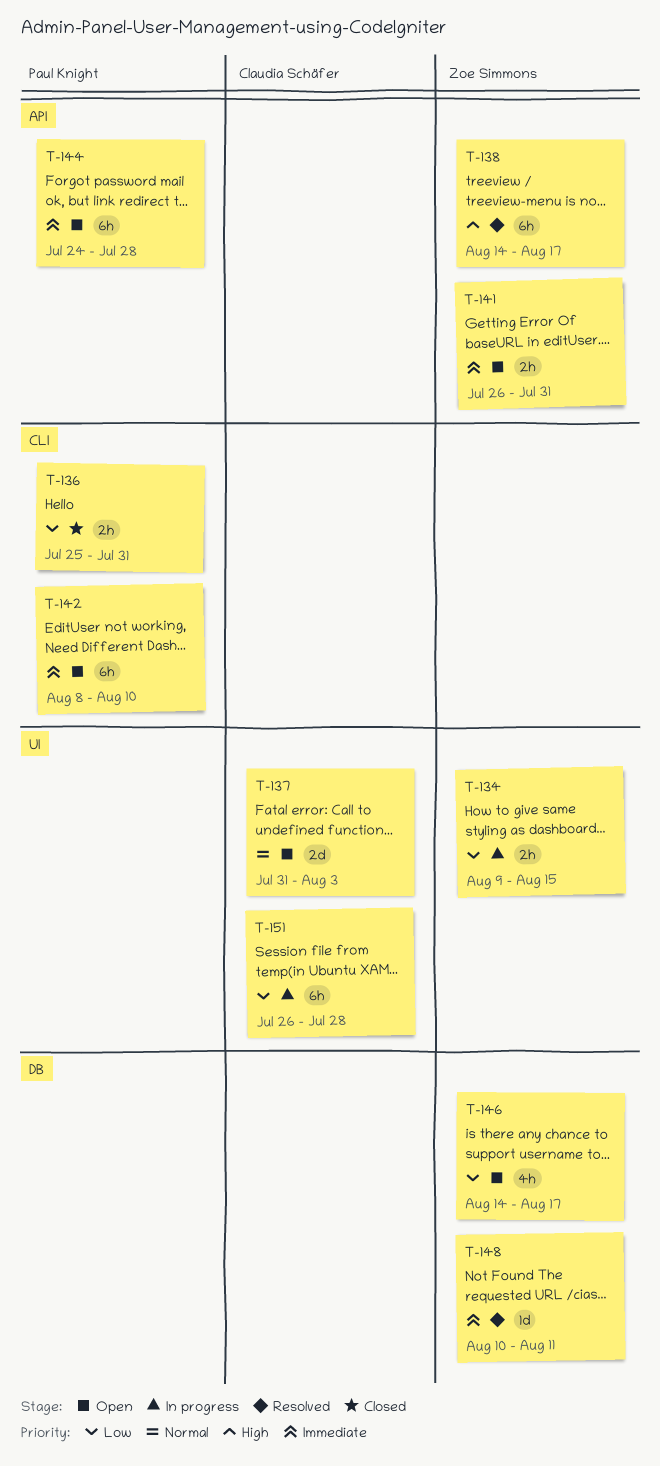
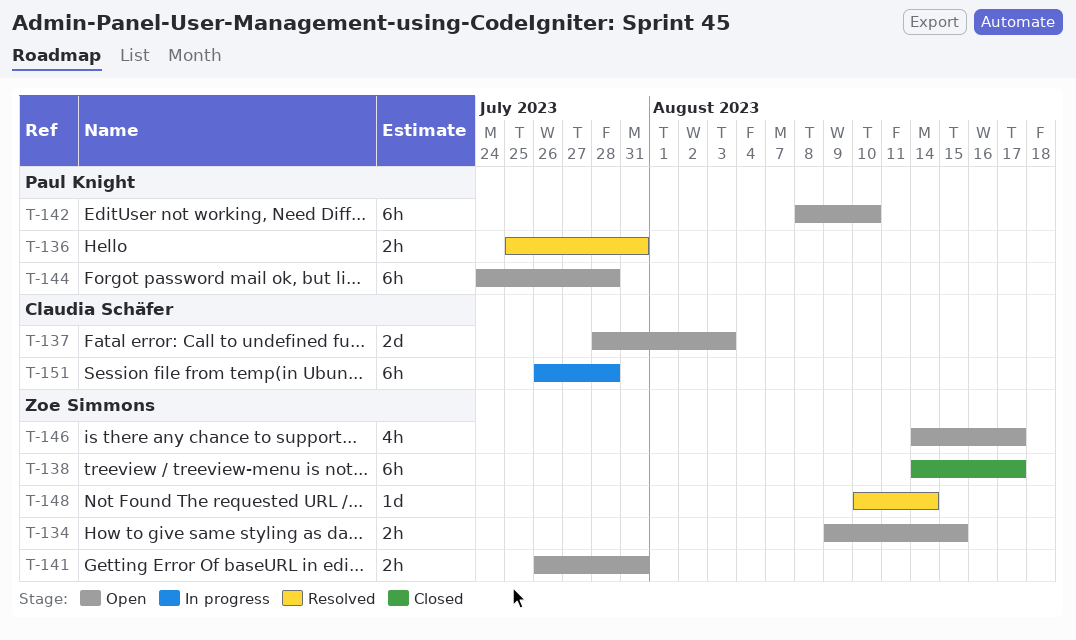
T-134, status: In progress -> Open
T-136, status: Closed -> Resolved
T-137, start: Jul 31 -> Jul 28
T-138, status: Resolved -> Closed
T-148, due: Aug 11 -> Aug 14

